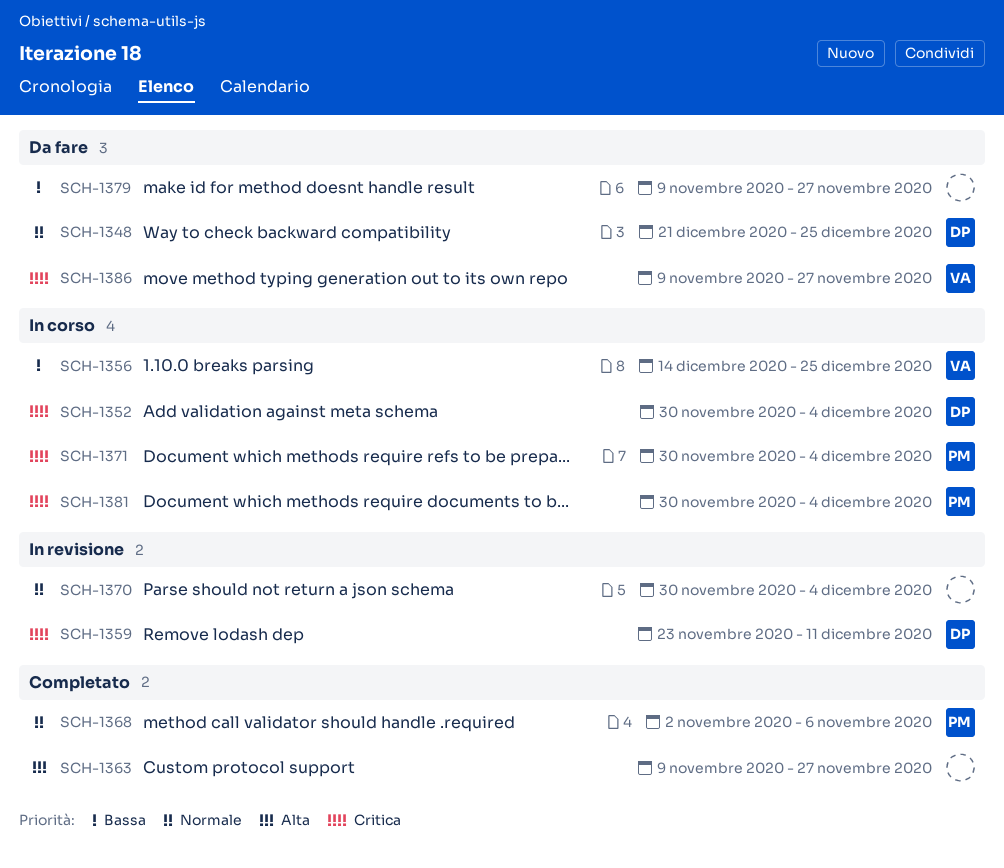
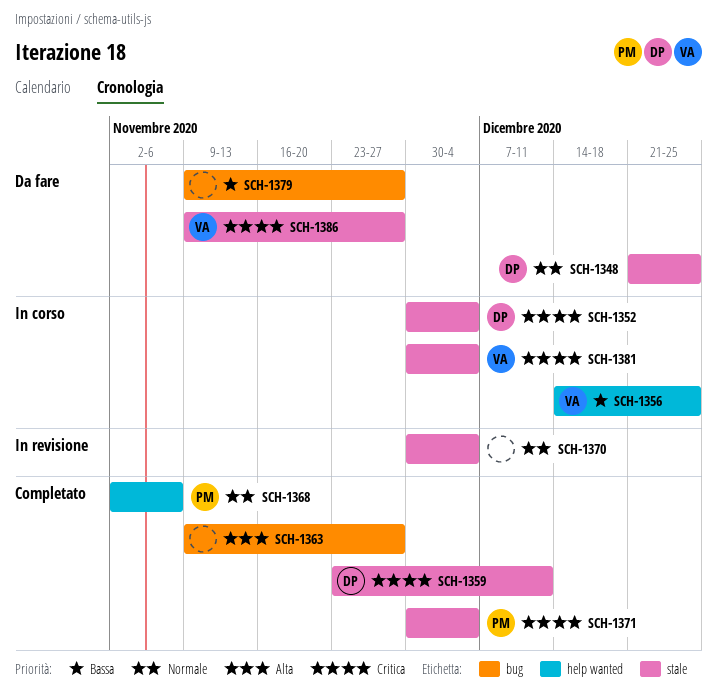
SCH-1359, status: In revisione -> Completato
SCH-1371, status: In corso -> Completato
SCH-1381, owner: PM -> VA

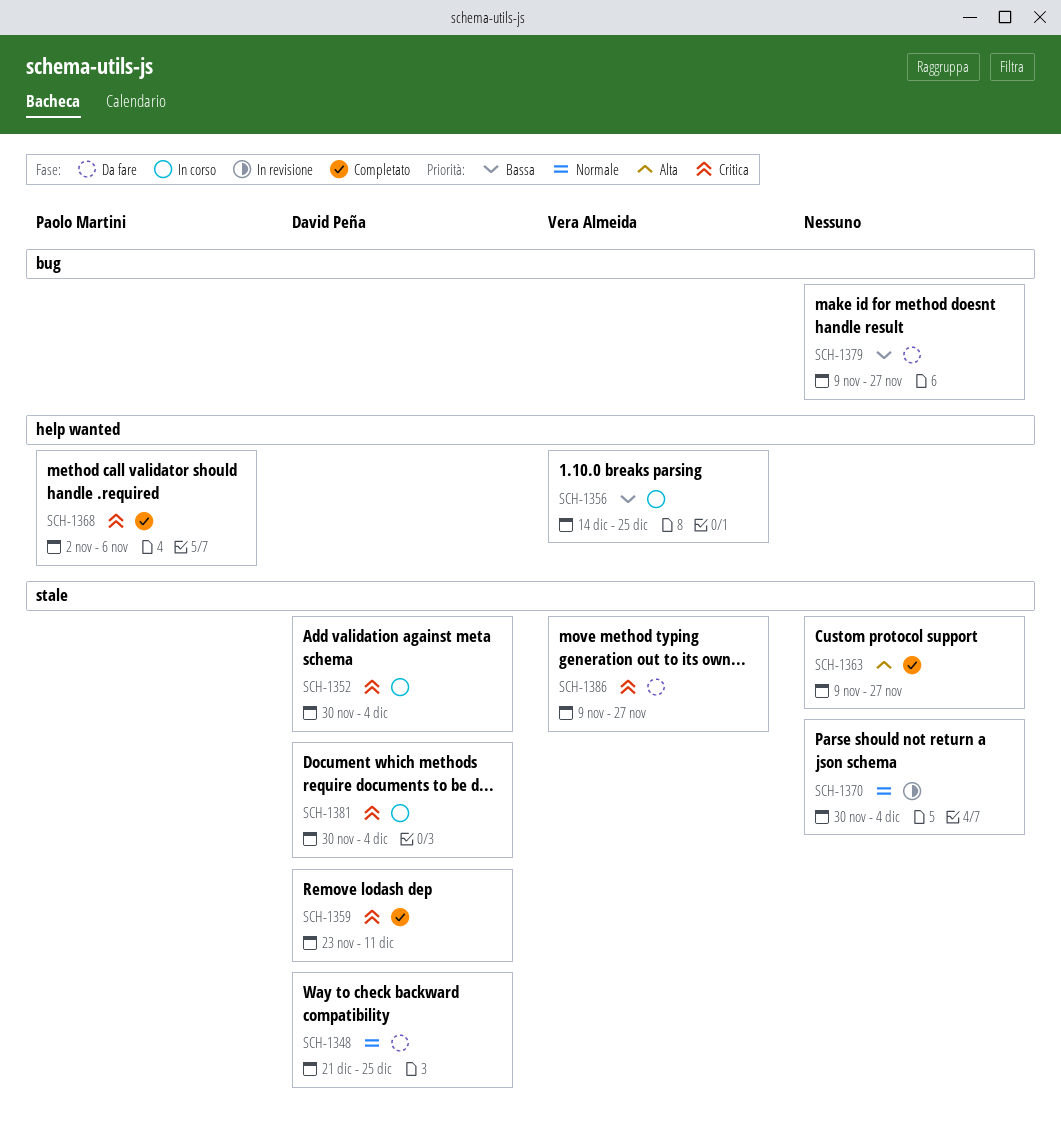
SCH-1363, label: bug -> stale
SCH-1368, priority: Normale -> Critica
SCH-1371: present -> none
SCH-1381, owner: Vera Almeida -> David Peña

